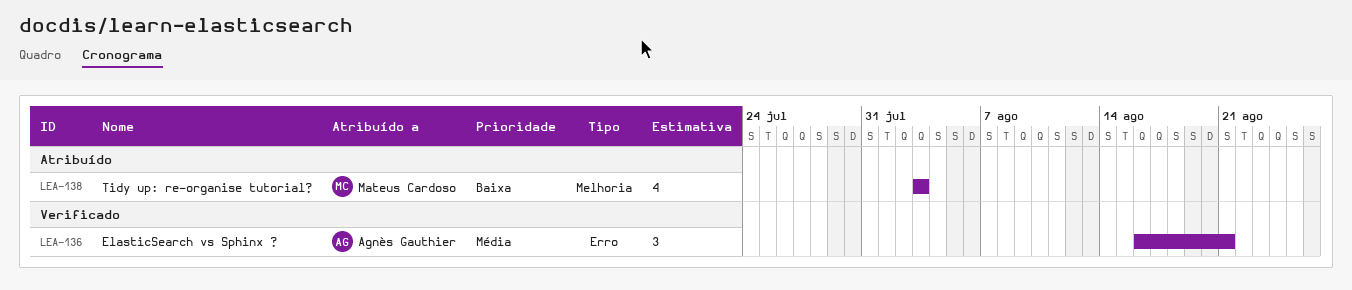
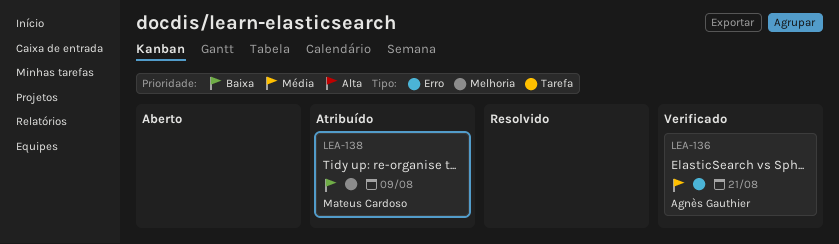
LEA-138, due: Aug 3 -> Aug 9

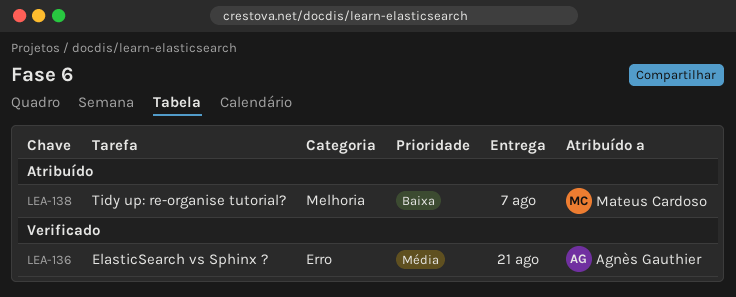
LEA-138, due: Aug 9 -> Aug 7

